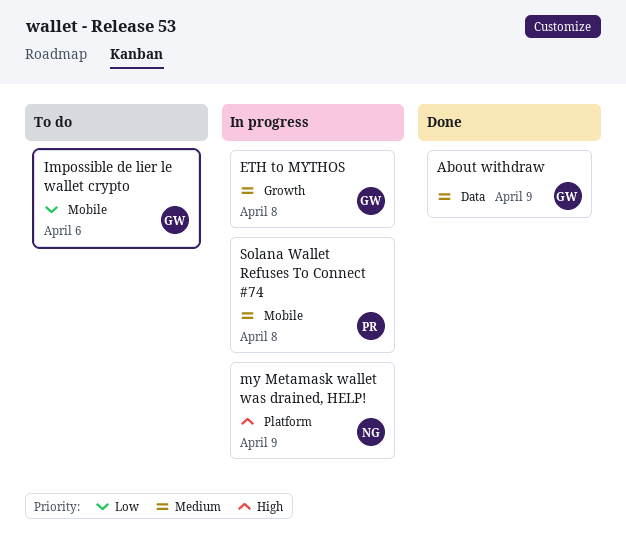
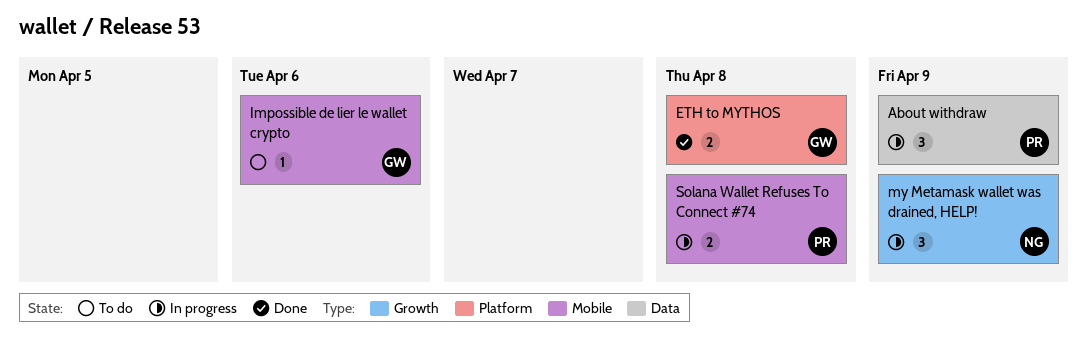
About withdraw, status: Done -> In progress
About withdraw, owner: GW -> PR
ETH to MYTHOS, status: In progress -> Done
ETH to MYTHOS, label: Growth -> Platform
my Metamask wallet was drained, HELP!, label: Platform -> Growth

